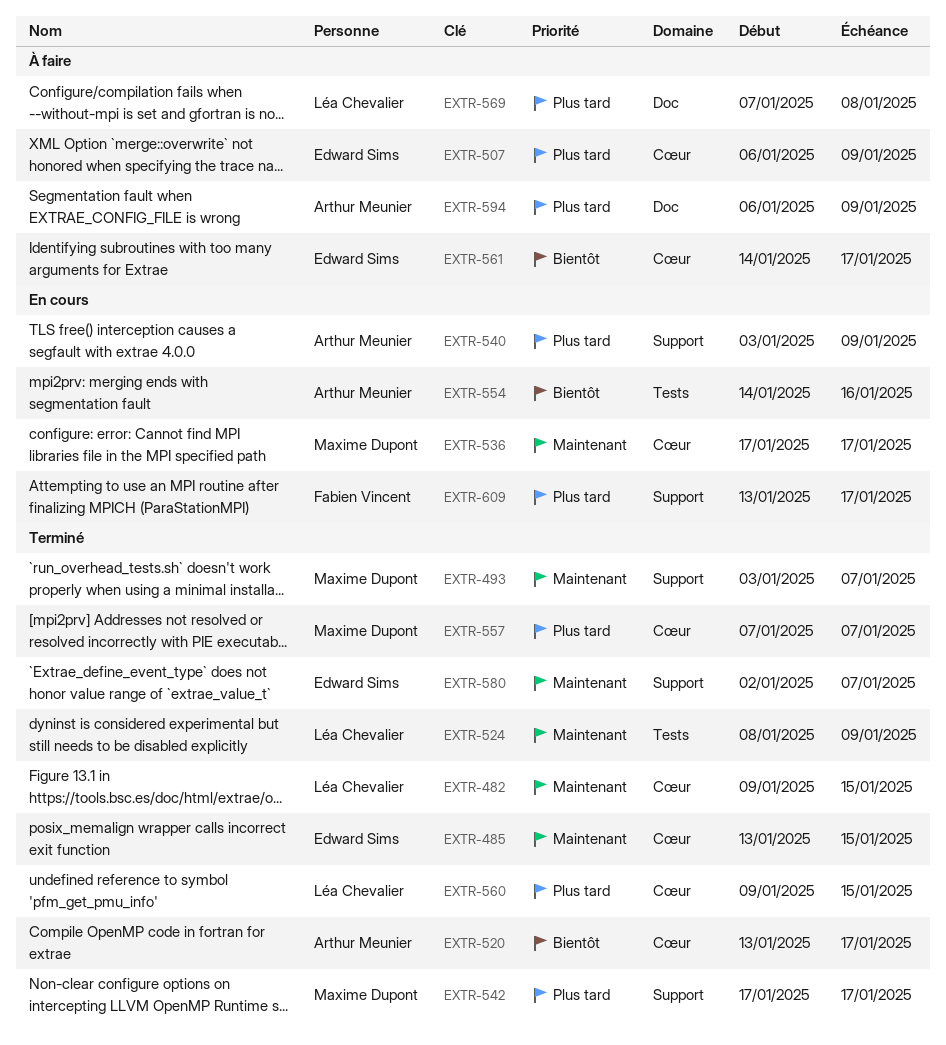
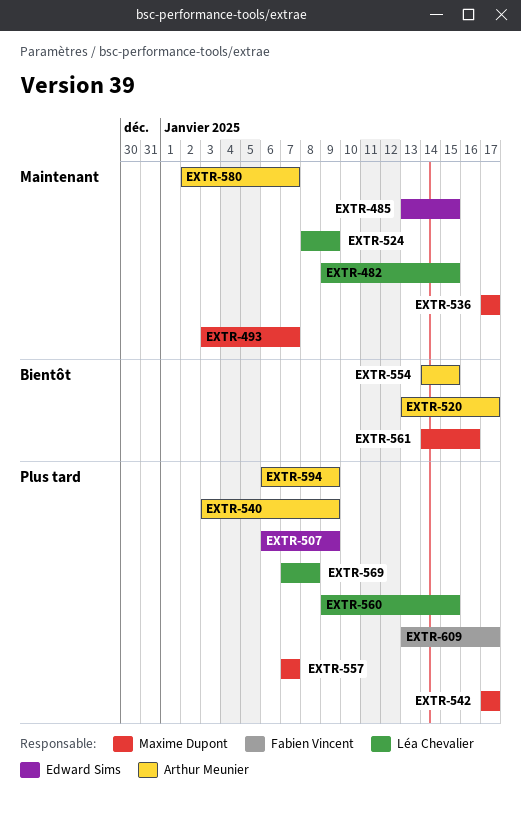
EXTR-554, due: Jan 16 -> Jan 15
EXTR-561, owner: Edward Sims -> Maxime Dupont
EXTR-561, due: Jan 17 -> Jan 16
EXTR-580, owner: Edward Sims -> Arthur Meunier

